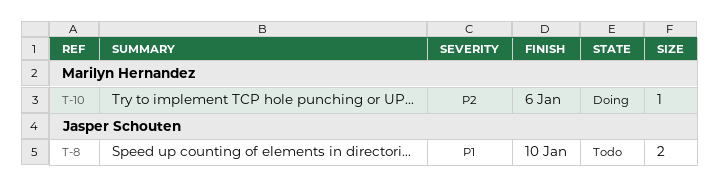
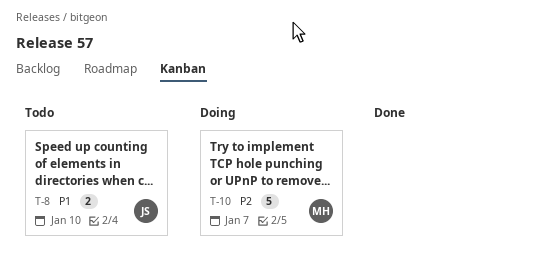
T-10, estimate: 1 -> 5
T-10, due: Jan 6 -> Jan 7

